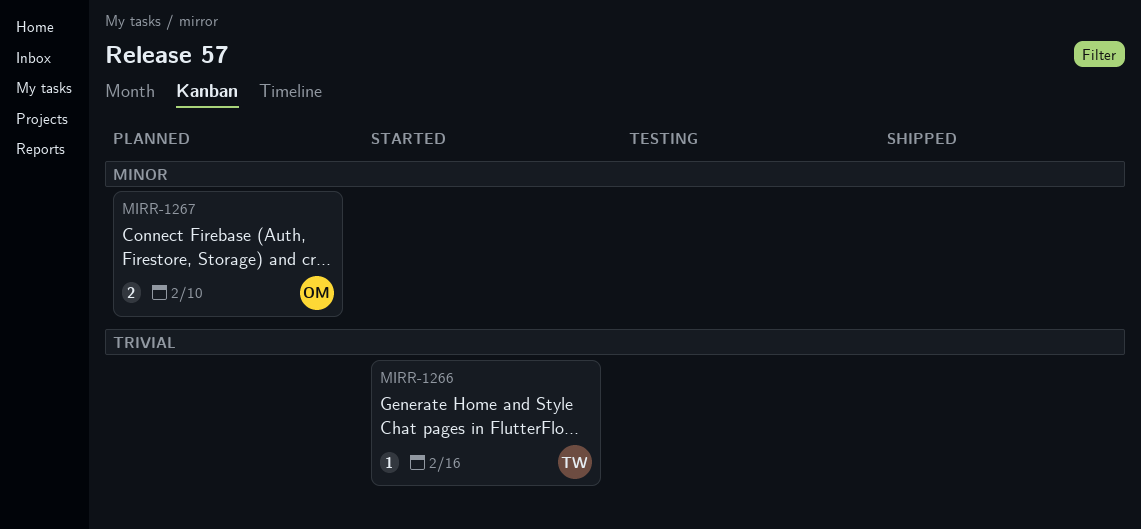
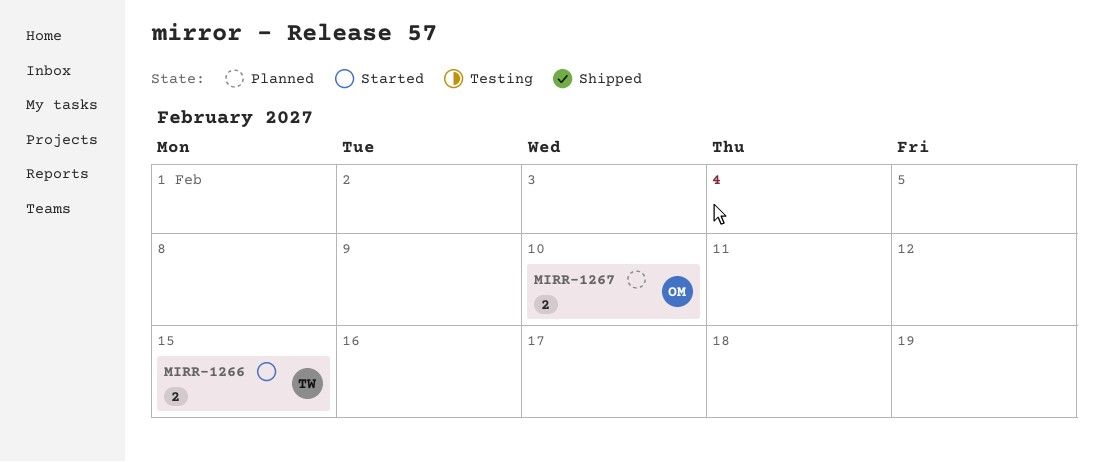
MIRR-1266, estimate: 1 -> 2
MIRR-1266, due: Feb 16 -> Feb 15

